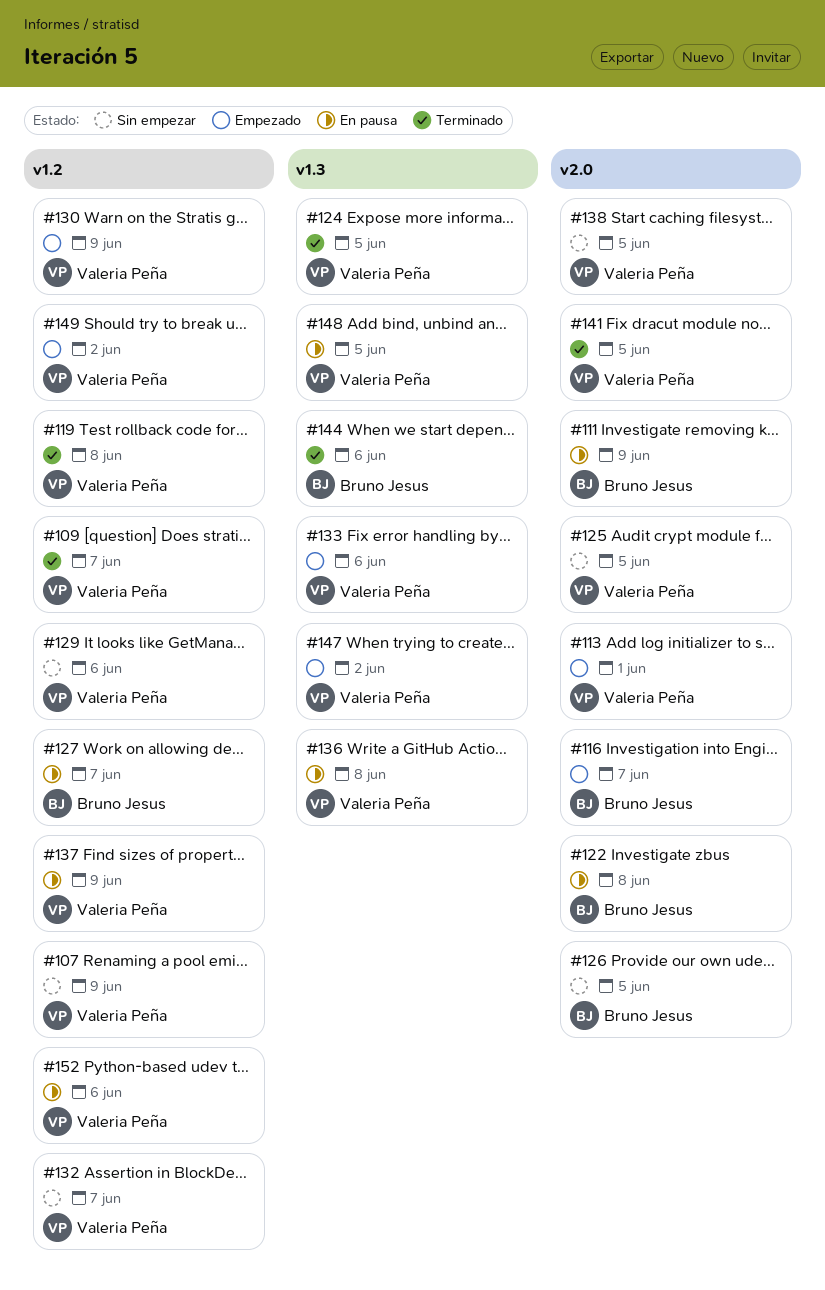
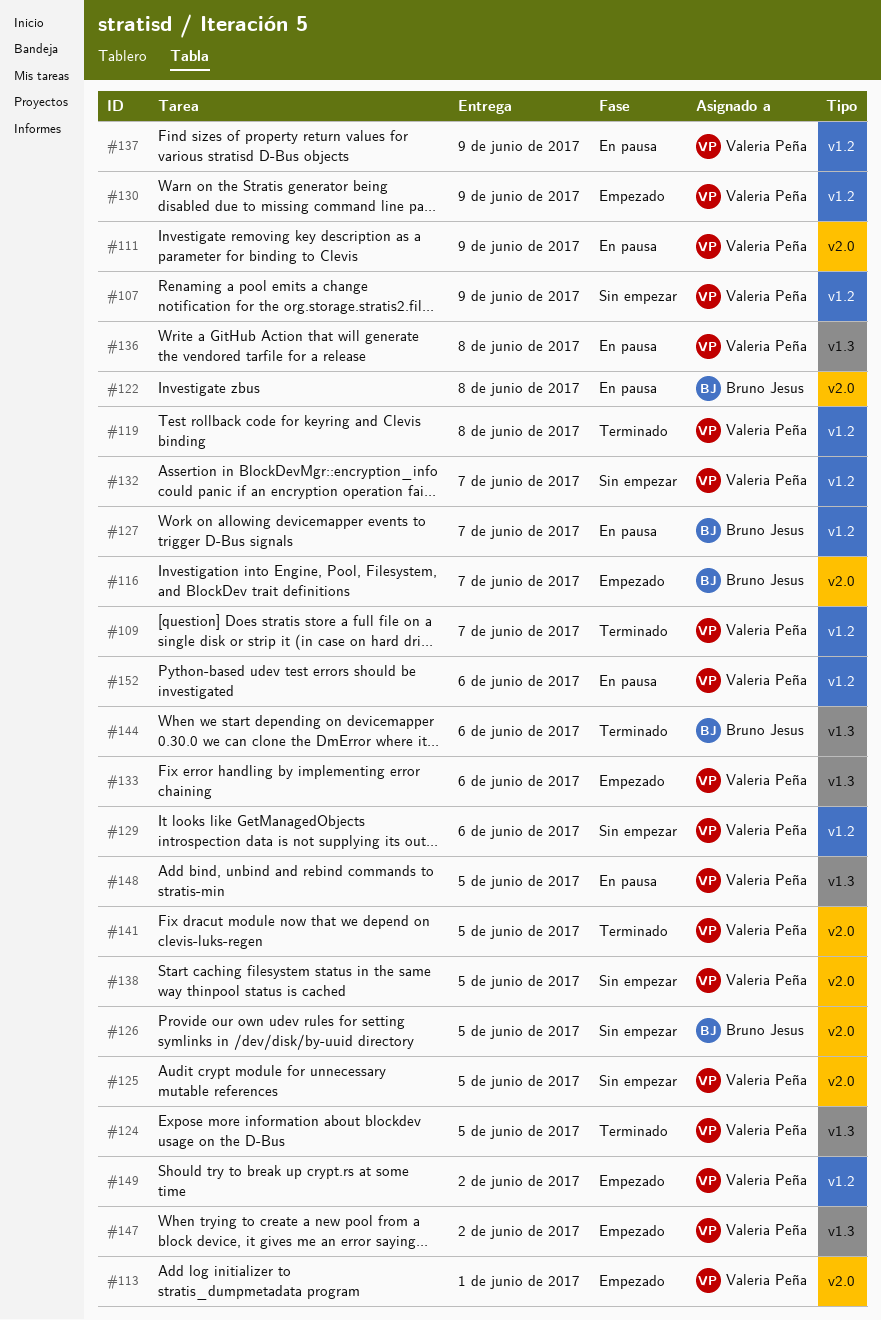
#111, owner: Bruno Jesus -> Valeria Peña

